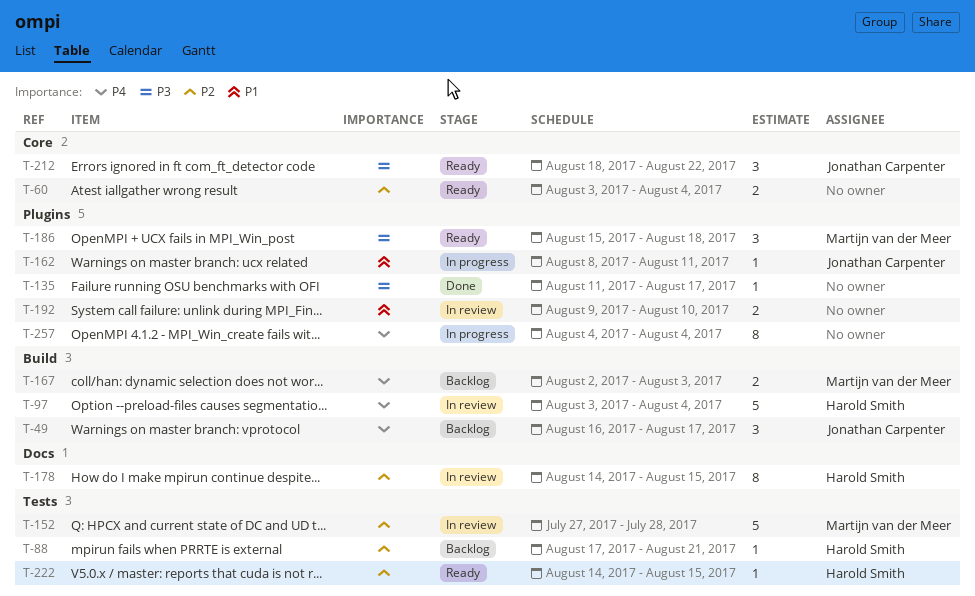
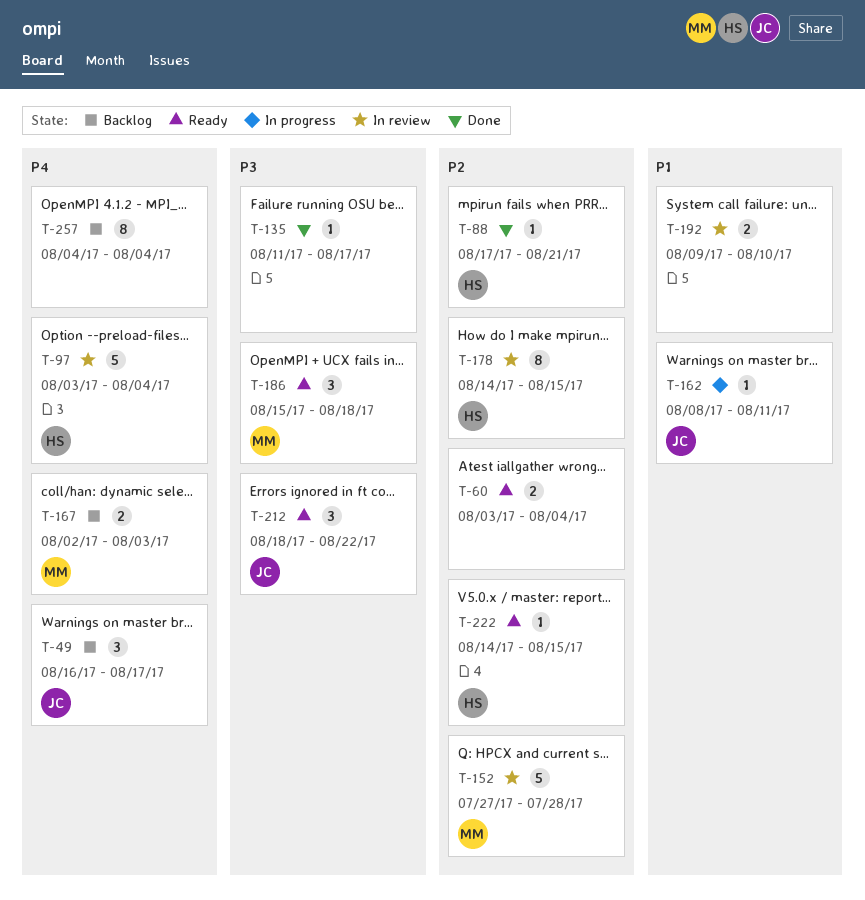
T-88, status: Backlog -> Done
T-257, status: In progress -> Backlog

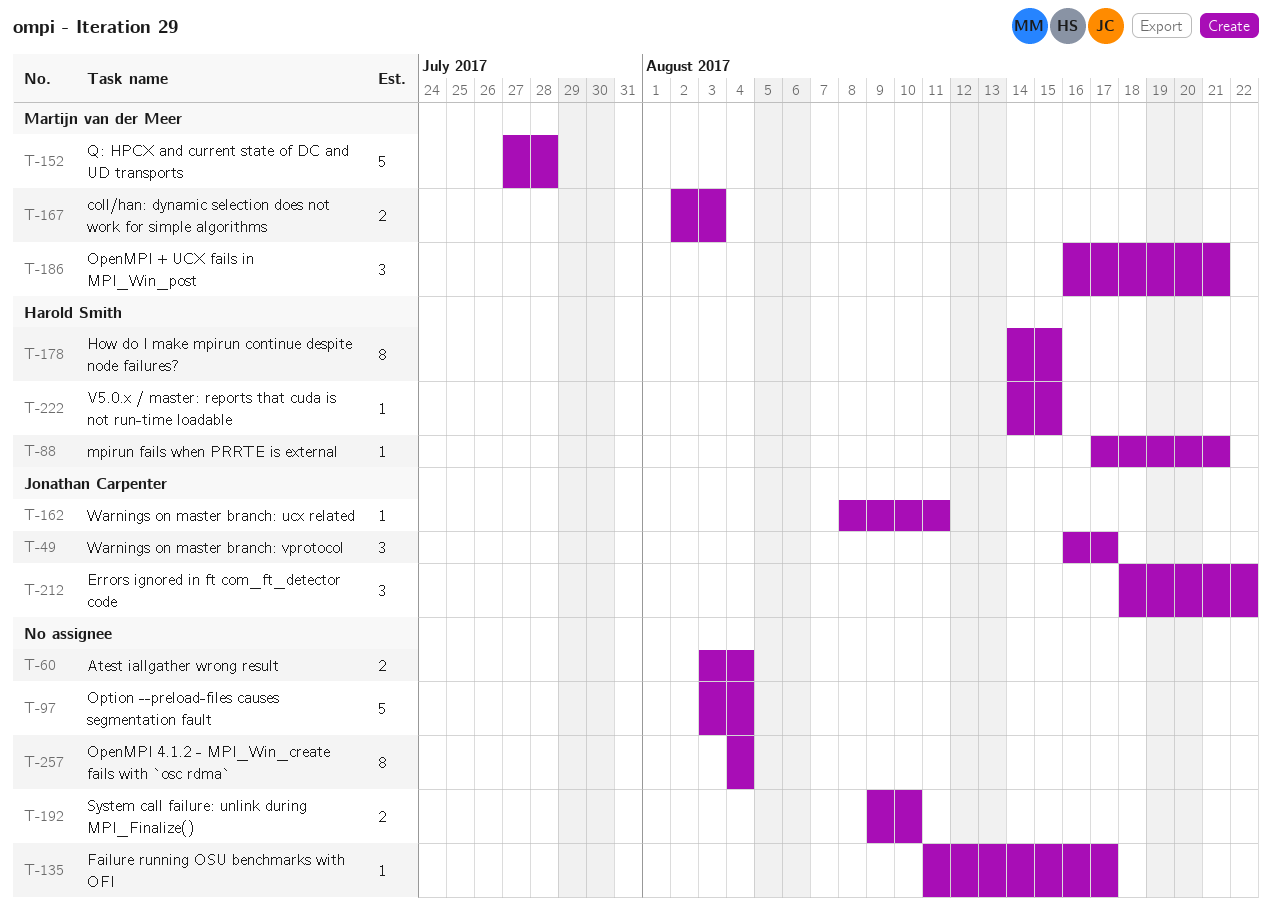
T-97, owner: Harold Smith -> none
T-186, start: Aug 15 -> Aug 16
T-186, due: Aug 18 -> Aug 21

